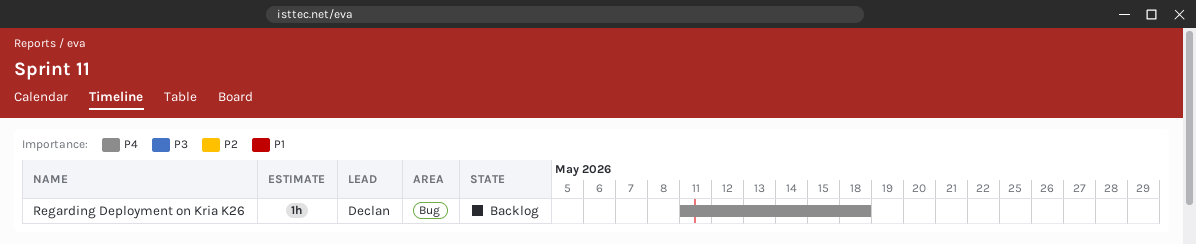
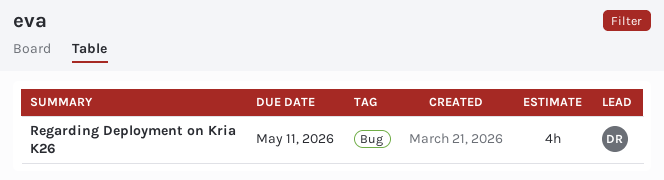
Regarding Deployment on Kria K26, estimate: 1h -> 4h
Regarding Deployment on Kria K26, due: May 18 -> May 11

